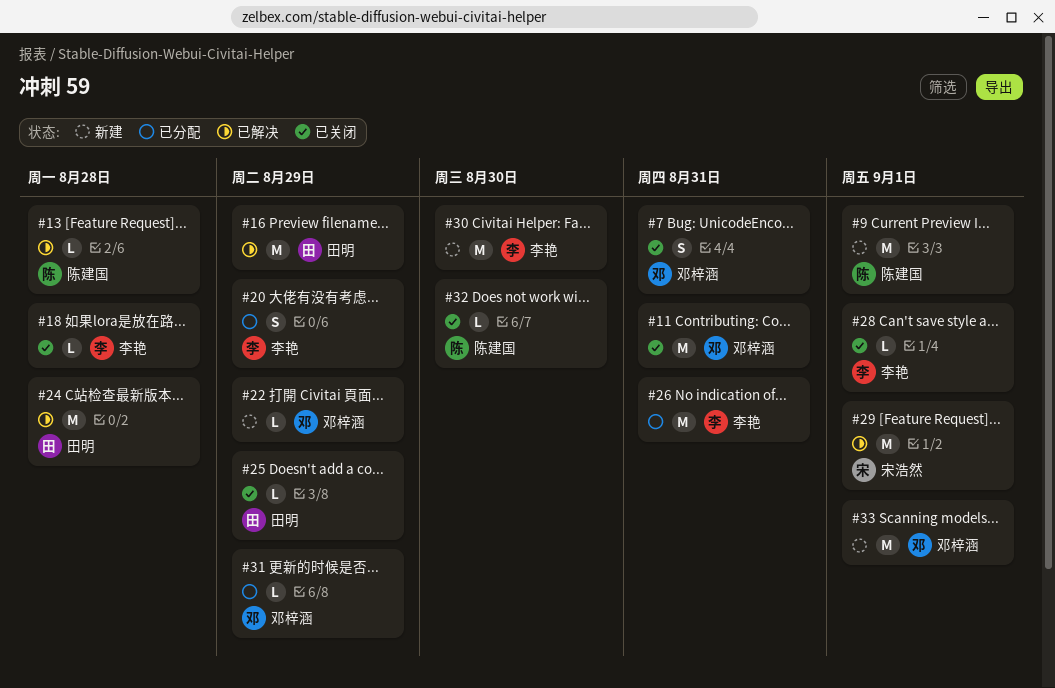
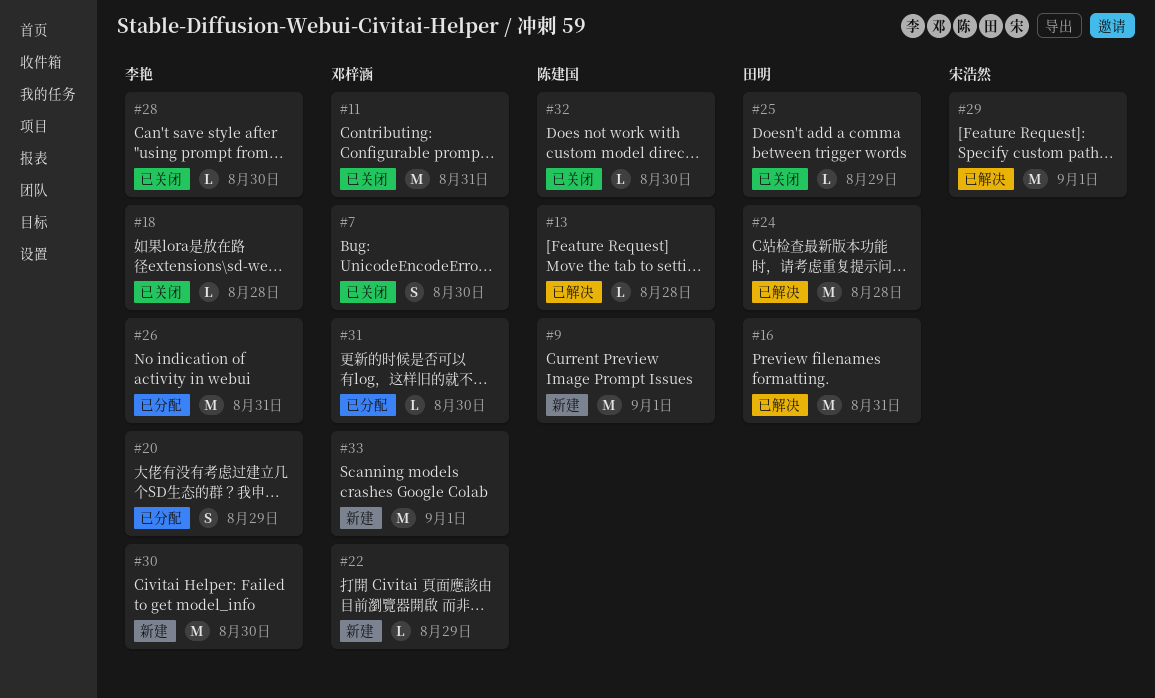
#7, due: Aug 31 -> Aug 30
#16, due: Aug 29 -> Aug 31
#28, due: Sep 1 -> Aug 30
#31, due: Aug 29 -> Aug 30

